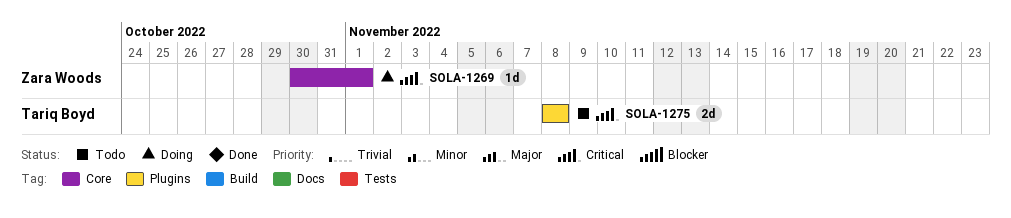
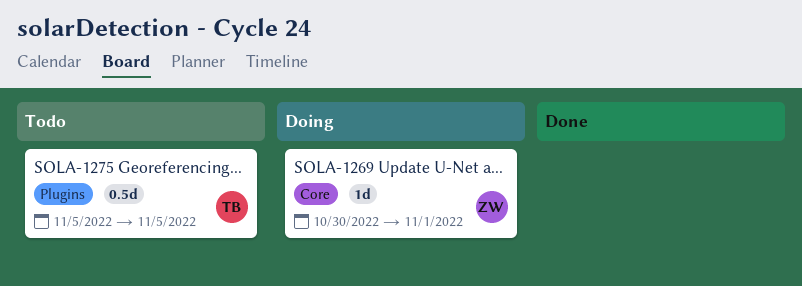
SOLA-1275, estimate: 2d -> 0.5d
SOLA-1275, start: Nov 8 -> Nov 5
SOLA-1275, due: Nov 8 -> Nov 5

